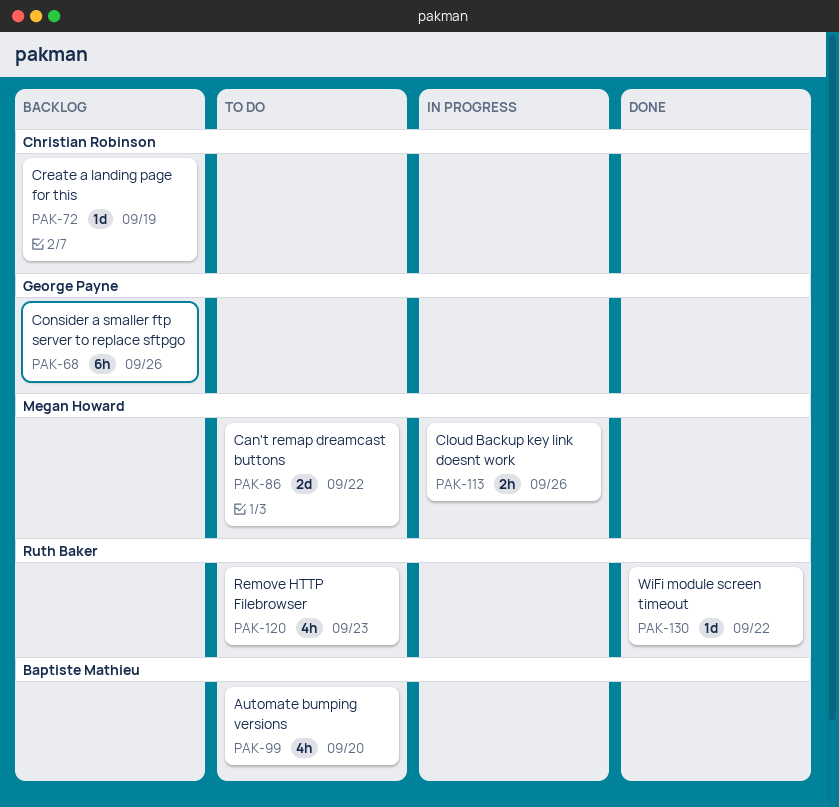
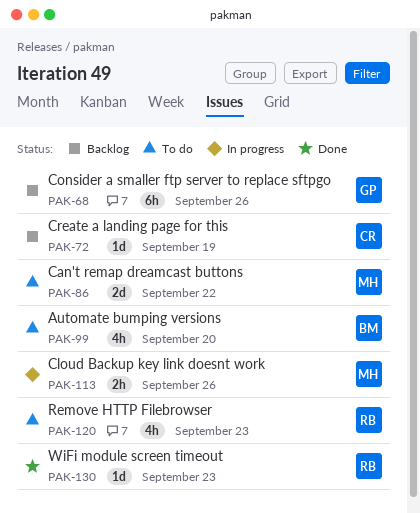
PAK-130, due: Sep 22 -> Sep 23

